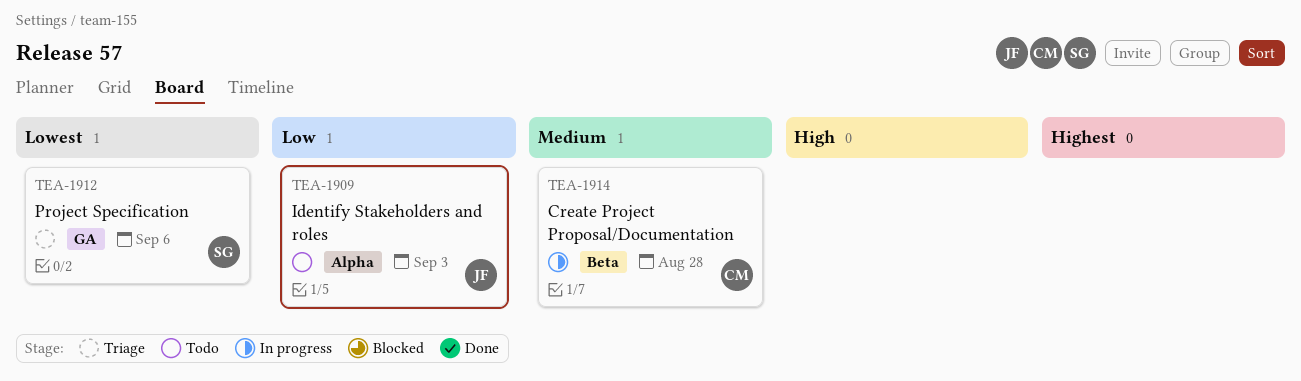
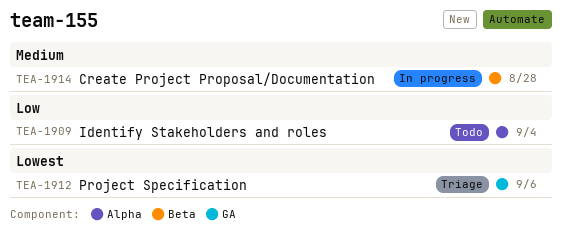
TEA-1909, due: Sep 3 -> Sep 4

